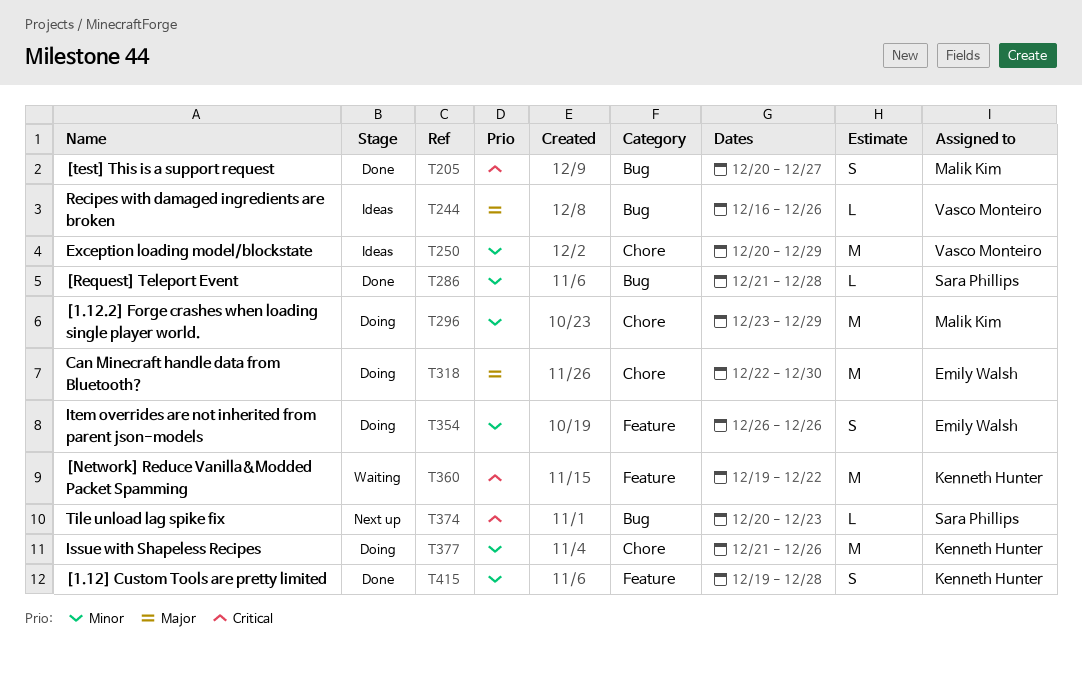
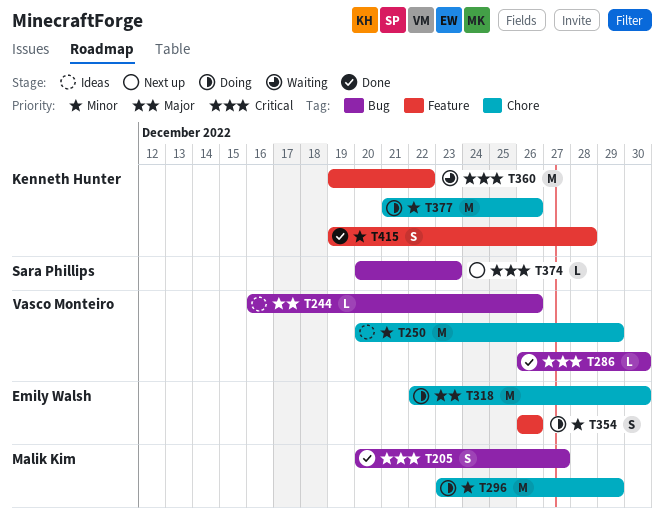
T286, owner: Sara Phillips -> Vasco Monteiro
T286, priority: Minor -> Critical
T286, start: Dec 21 -> Dec 26
T286, due: Dec 28 -> Dec 30

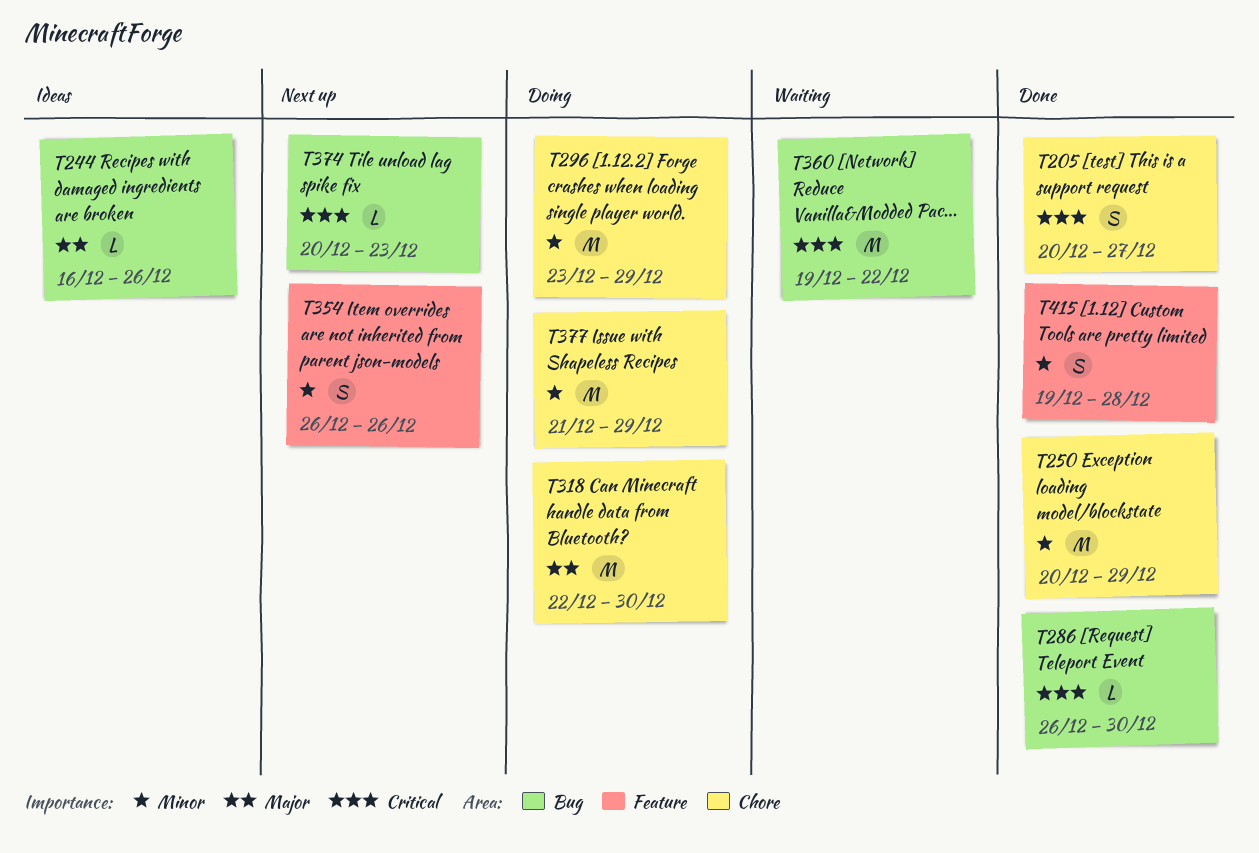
T205, label: Bug -> Chore
T250, status: Ideas -> Done
T354, status: Doing -> Next up
T360, label: Feature -> Bug
T377, due: Dec 26 -> Dec 29

